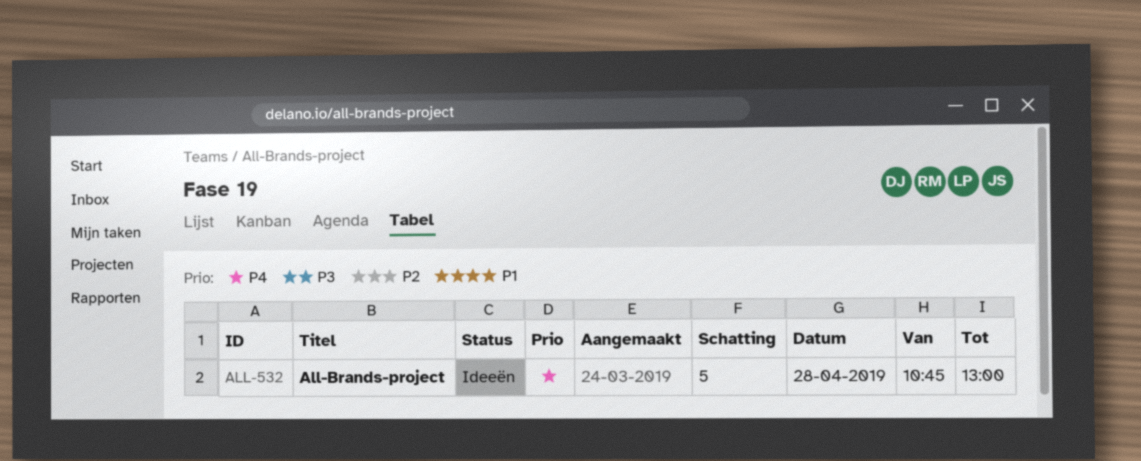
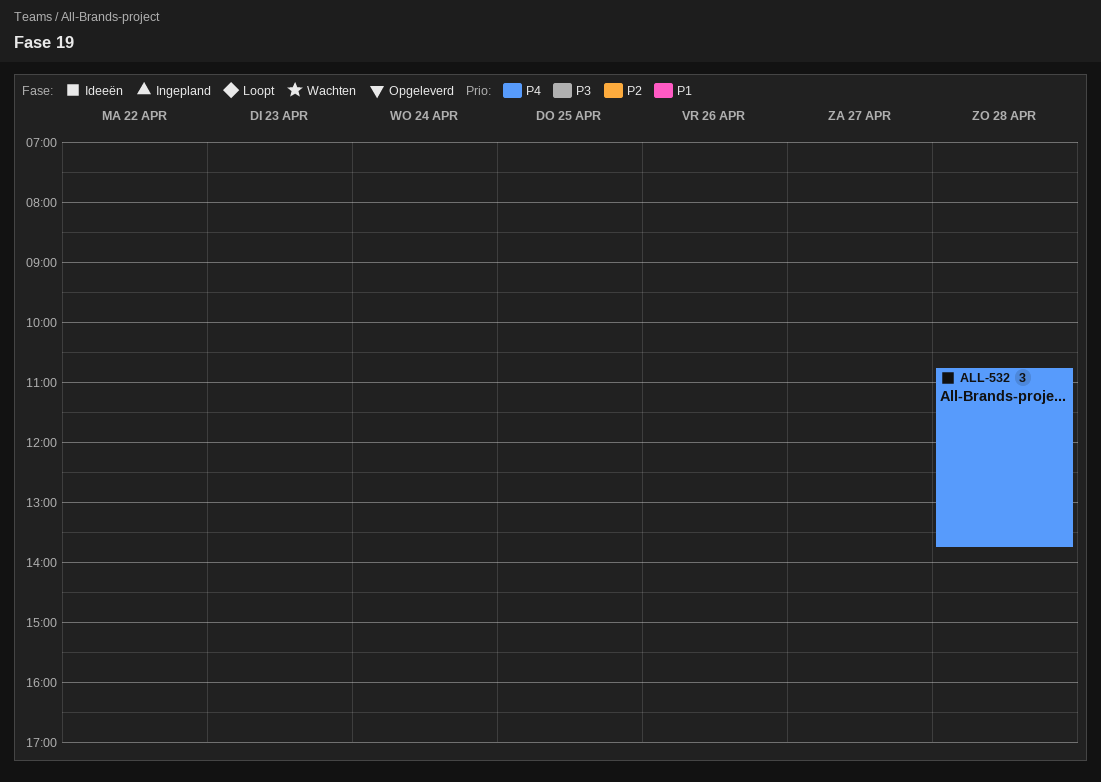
ALL-532, estimate: 5 -> 3
ALL-532, ends: 13:00 -> 13:45

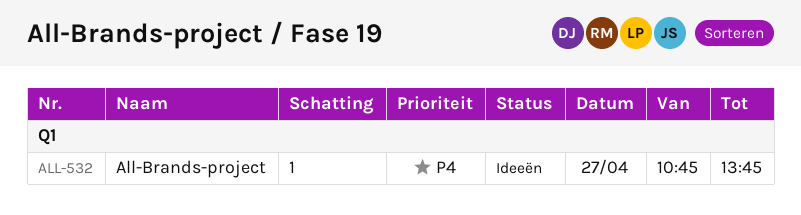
ALL-532, estimate: 3 -> 1
ALL-532, day: Apr 28 -> Apr 27

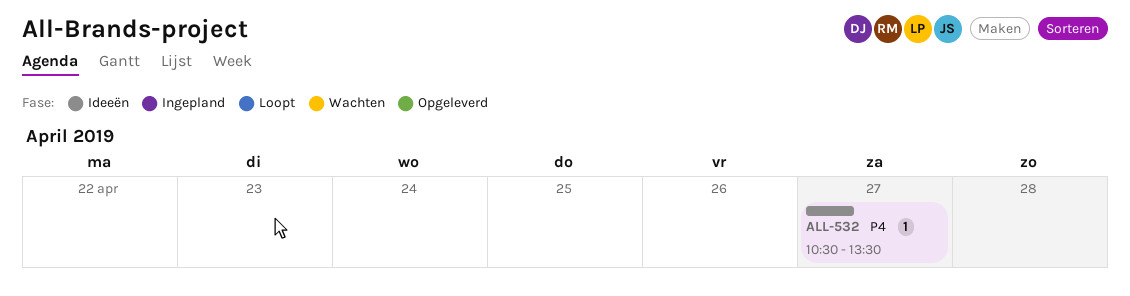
ALL-532, begins: 10:45 -> 10:30
ALL-532, ends: 13:45 -> 13:30

